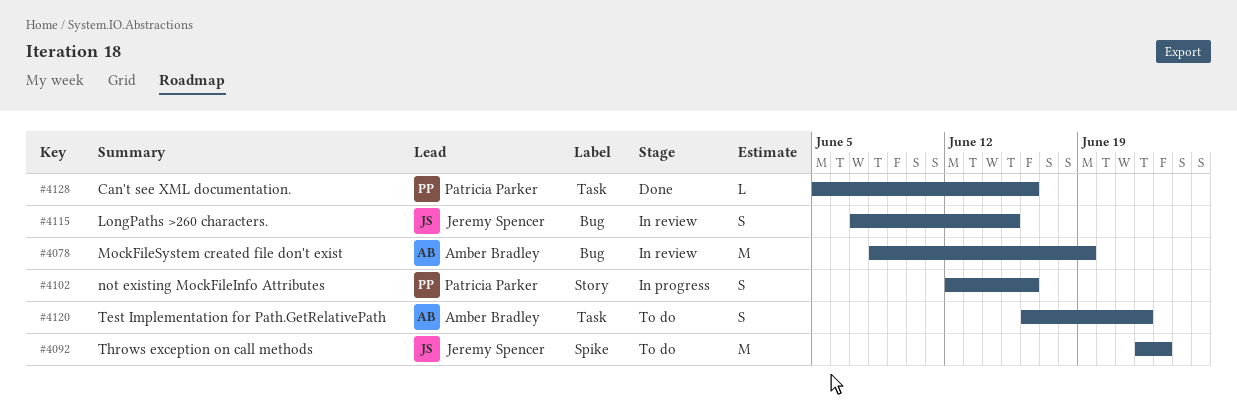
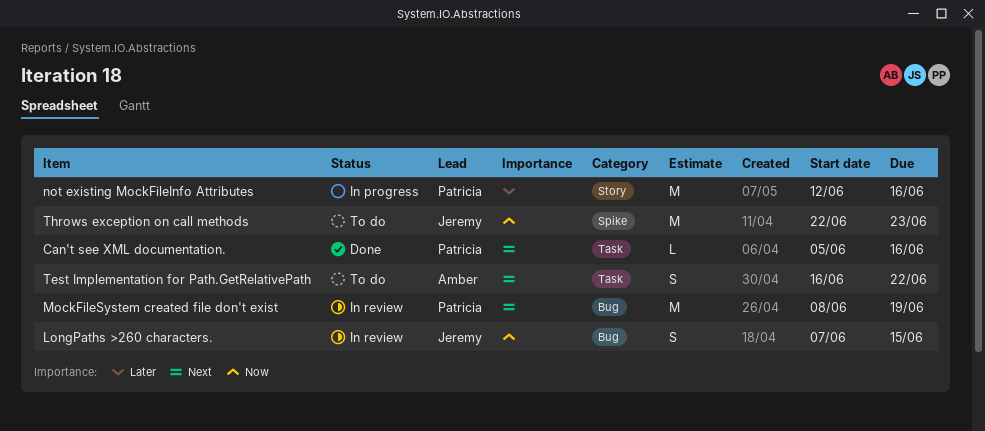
MockFileSystem created file don't exist, owner: Amber Bradley -> Patricia Parker
not existing MockFileInfo Attributes, estimate: S -> M

